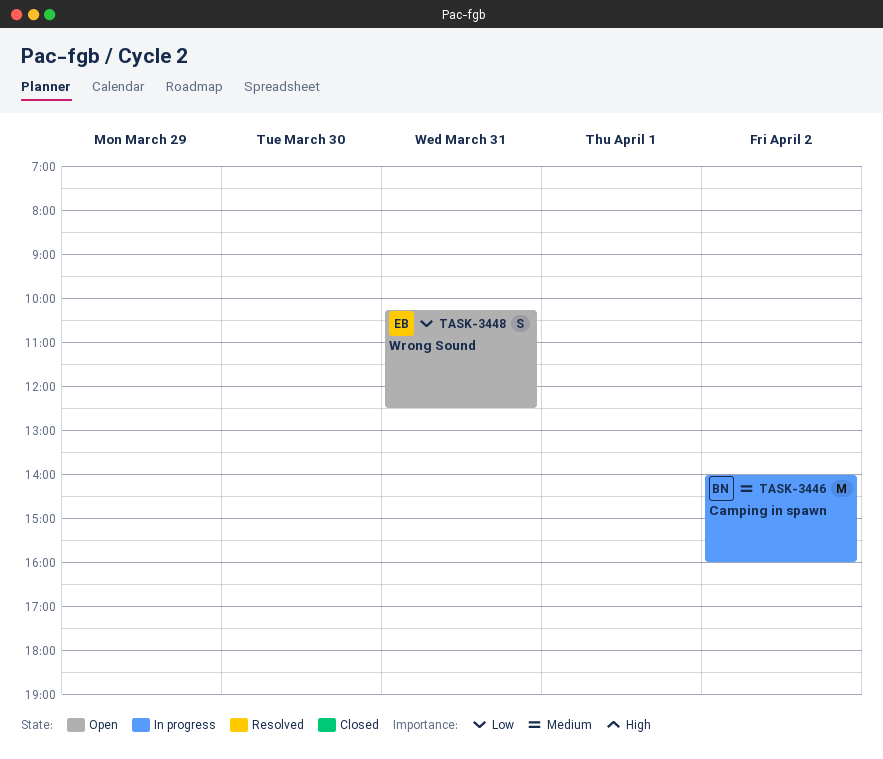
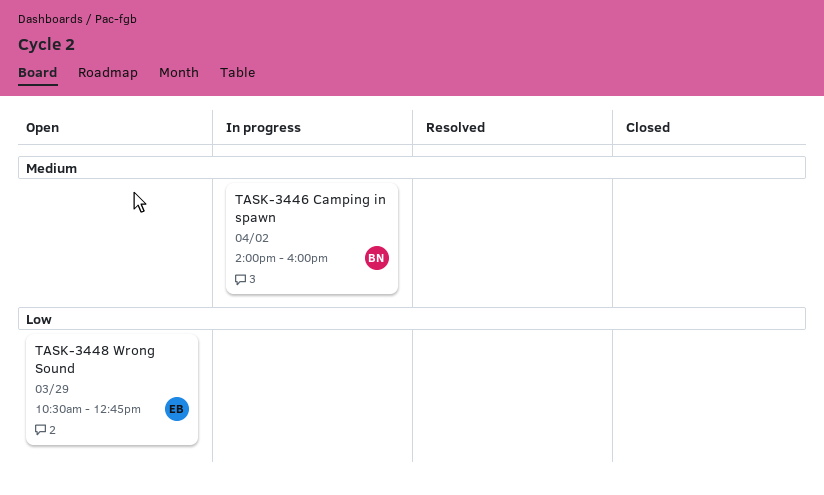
TASK-3448, day: Mar 31 -> Mar 29
TASK-3448, begins: 10:15 -> 10:30
TASK-3448, ends: 12:30 -> 12:45

